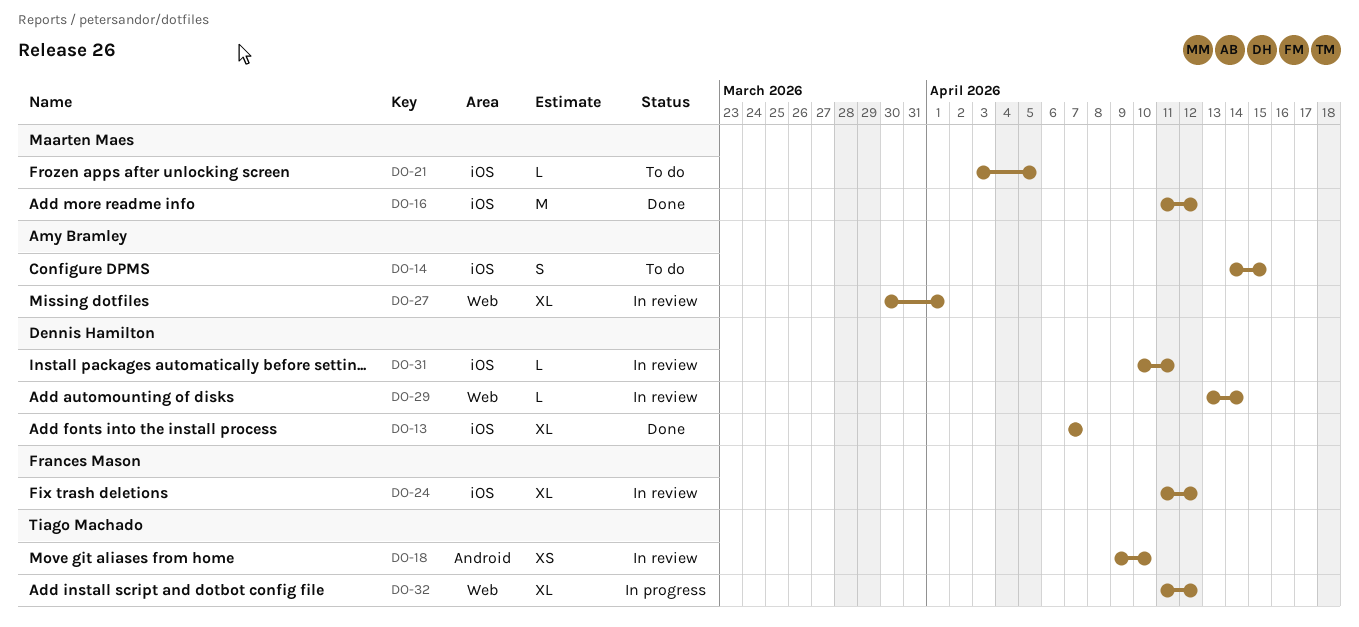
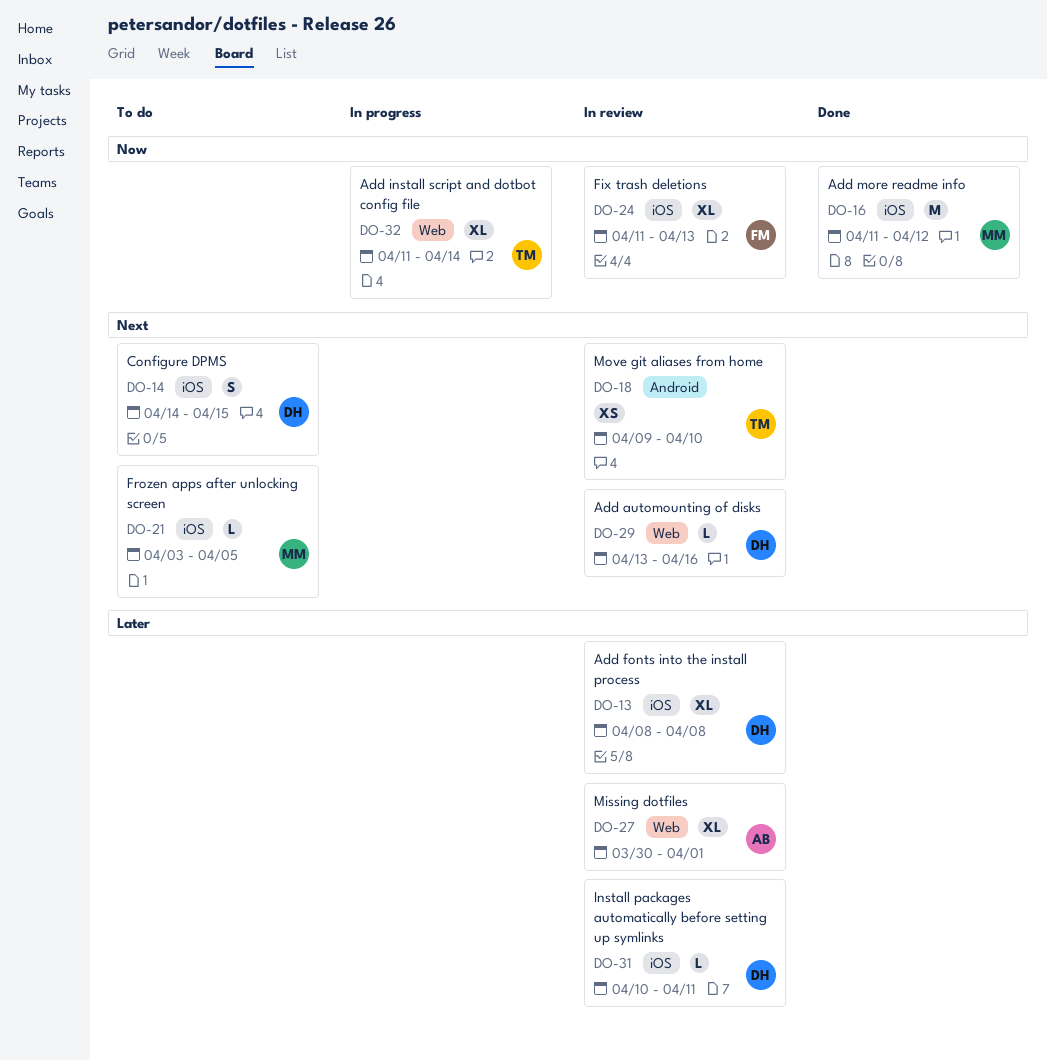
DO-13, status: Done -> In review
DO-13, start: Apr 7 -> Apr 8
DO-13, due: Apr 7 -> Apr 8
DO-14, owner: Amy Bramley -> Dennis Hamilton
DO-24, due: Apr 12 -> Apr 13
DO-29, due: Apr 14 -> Apr 16
DO-32, due: Apr 12 -> Apr 14

